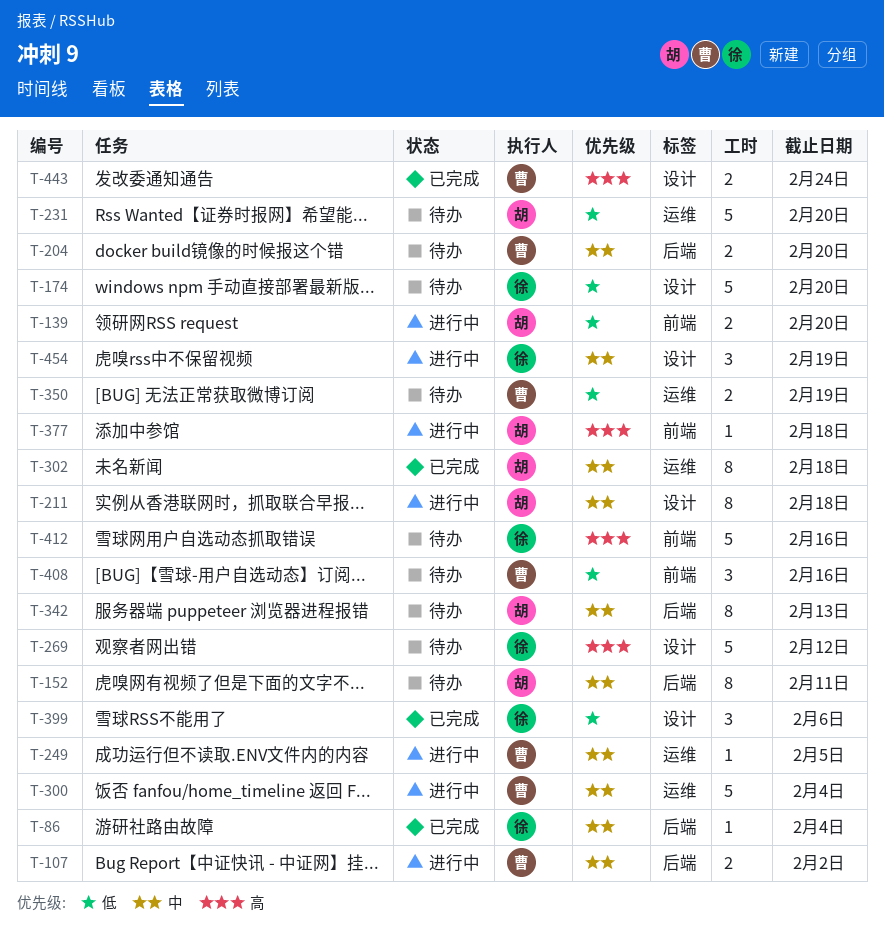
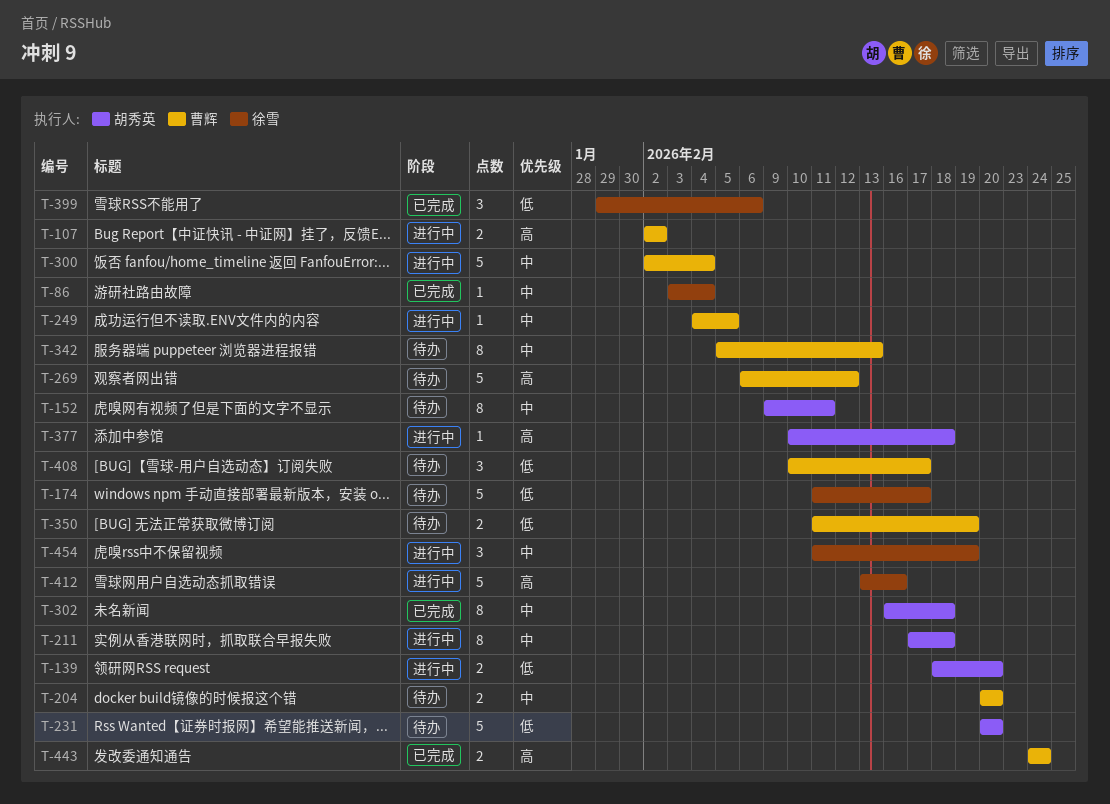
T-107, priority: 中 -> 高
T-174, due: Feb 20 -> Feb 17
T-269, owner: 徐雪 -> 曹辉
T-342, owner: 胡秀英 -> 曹辉
T-408, due: Feb 16 -> Feb 17
T-412, status: 待办 -> 进行中

